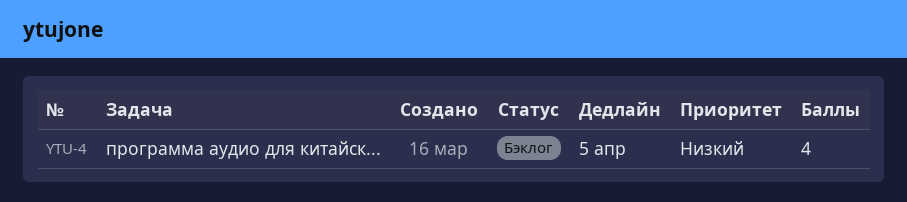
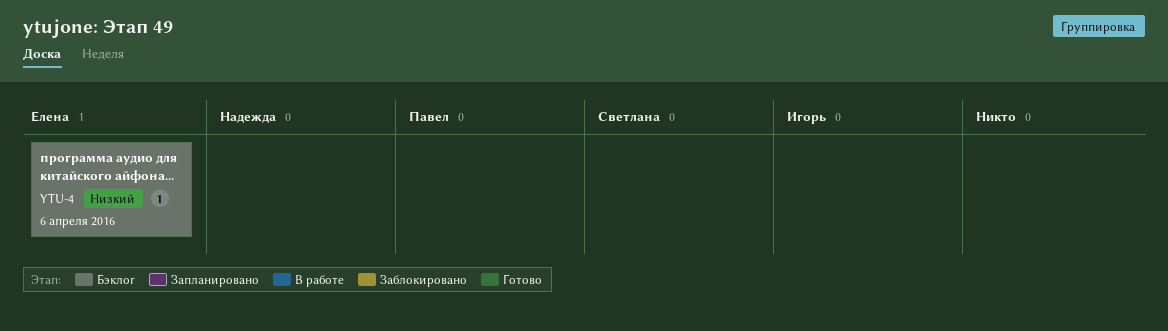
YTU-4, estimate: 4 -> 1
YTU-4, due: Apr 5 -> Apr 6

